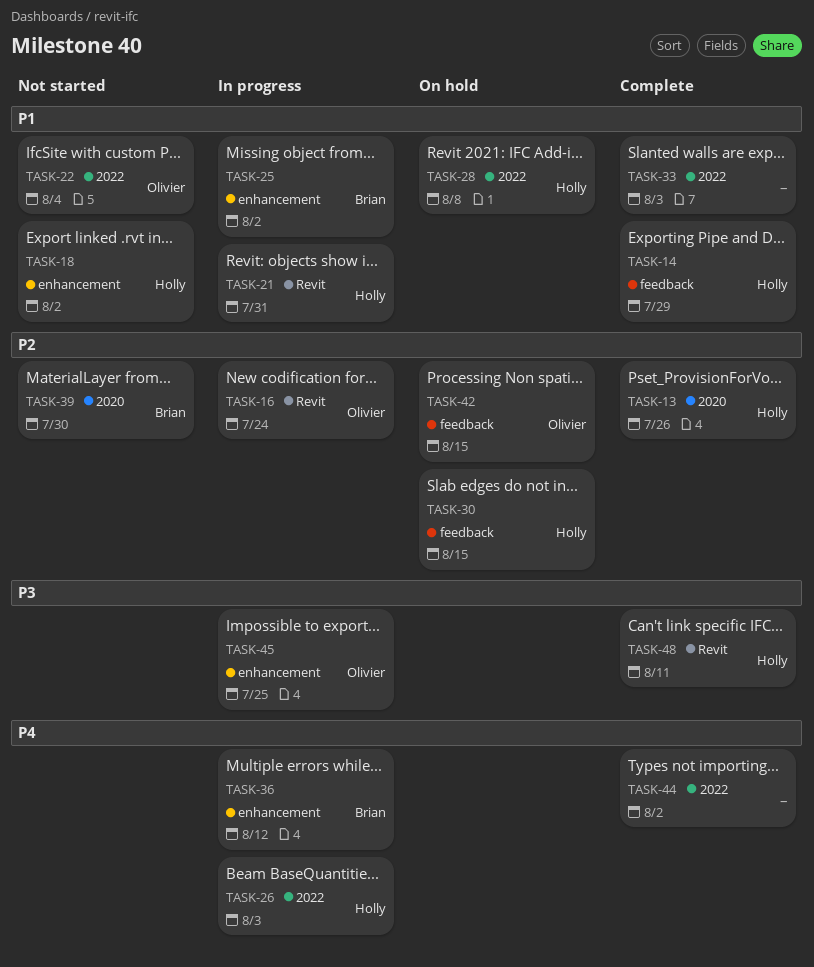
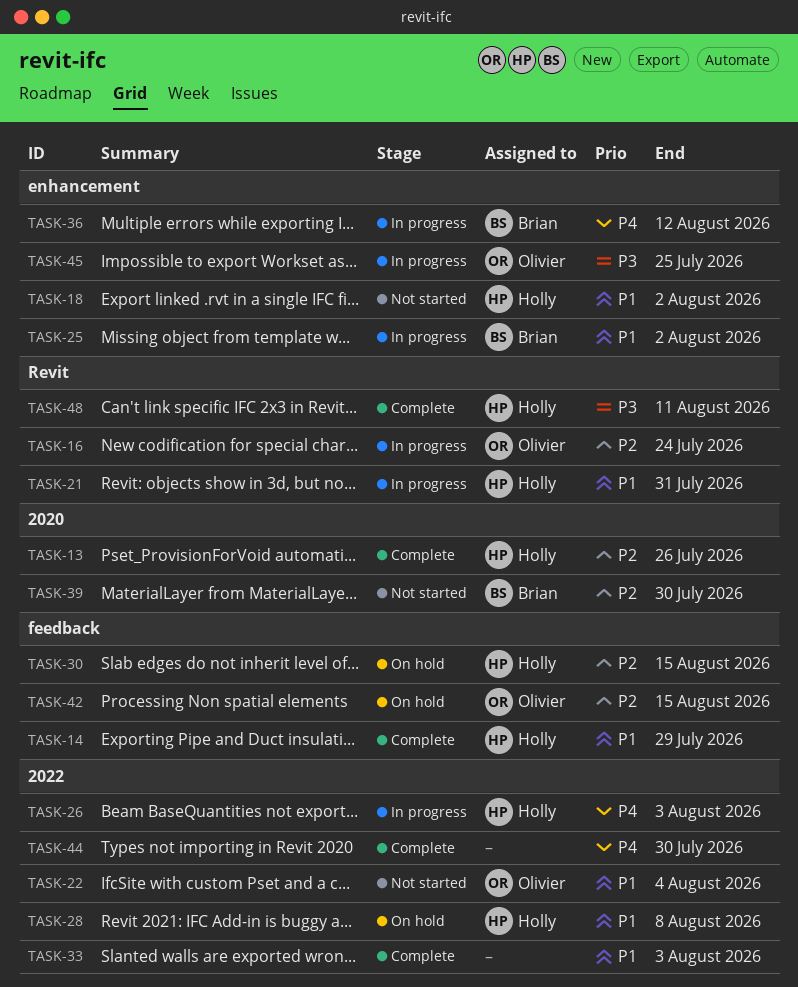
TASK-44, due: Aug 2 -> Jul 30

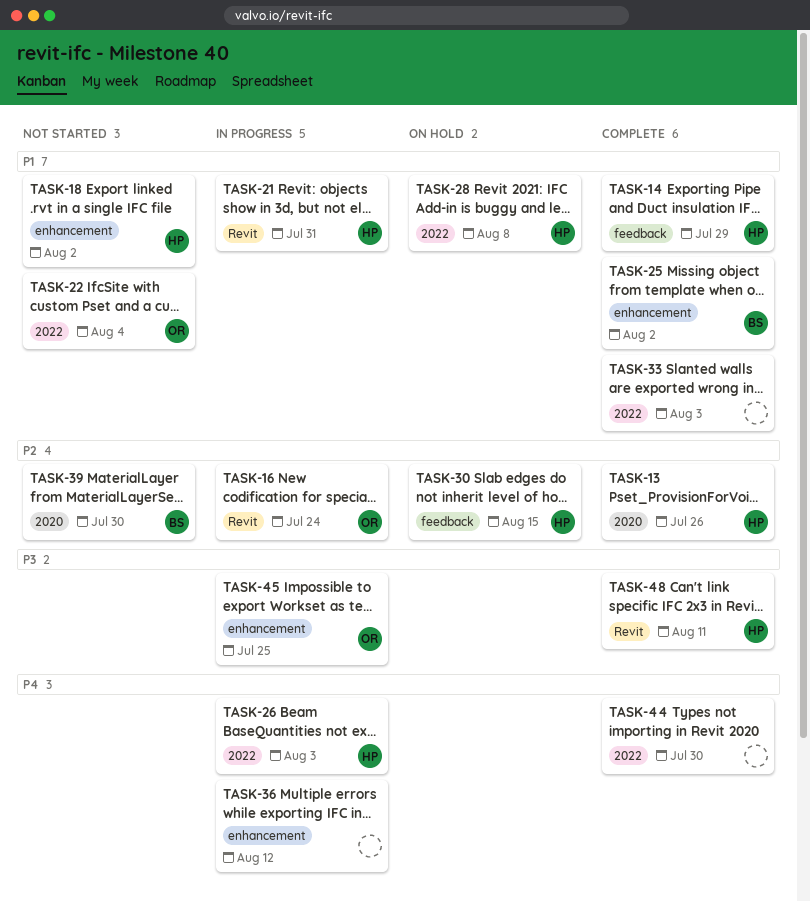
TASK-25, status: In progress -> Complete
TASK-36, owner: Brian -> none
TASK-42: present -> none

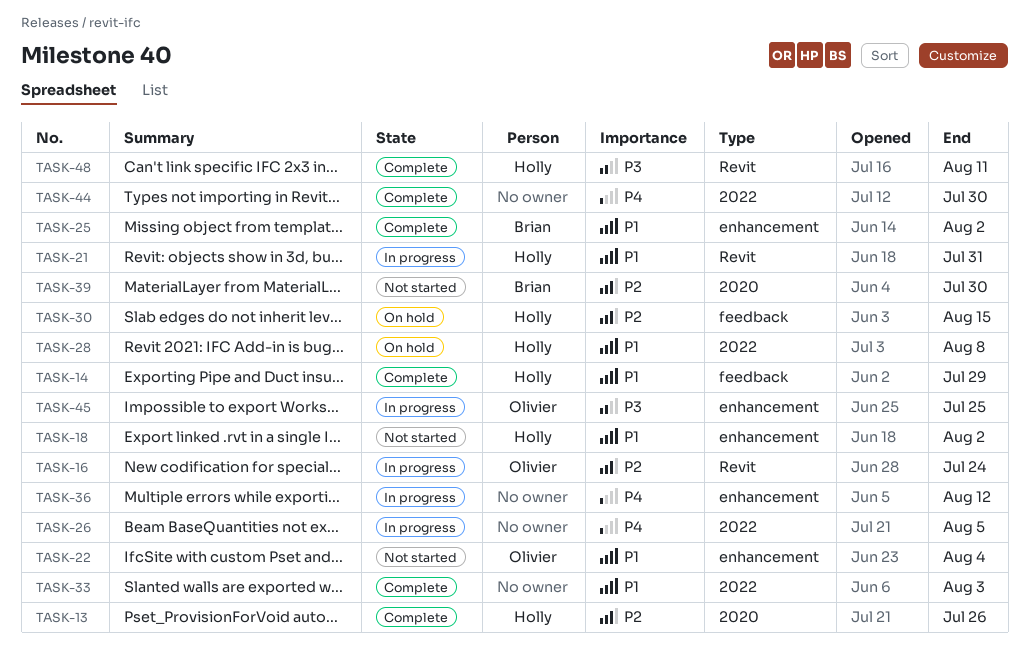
TASK-22, label: 2022 -> enhancement
TASK-26, owner: Holly -> none
TASK-26, due: Aug 3 -> Aug 5

